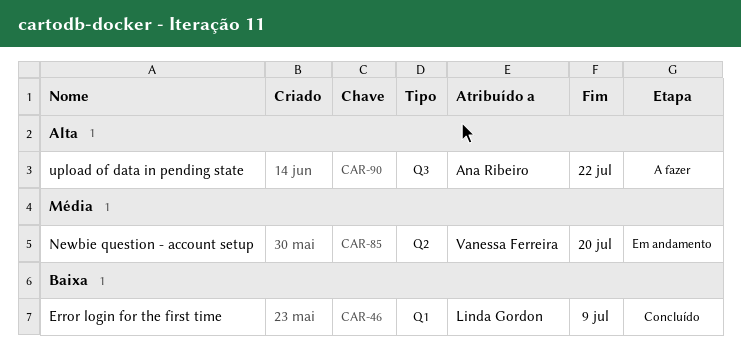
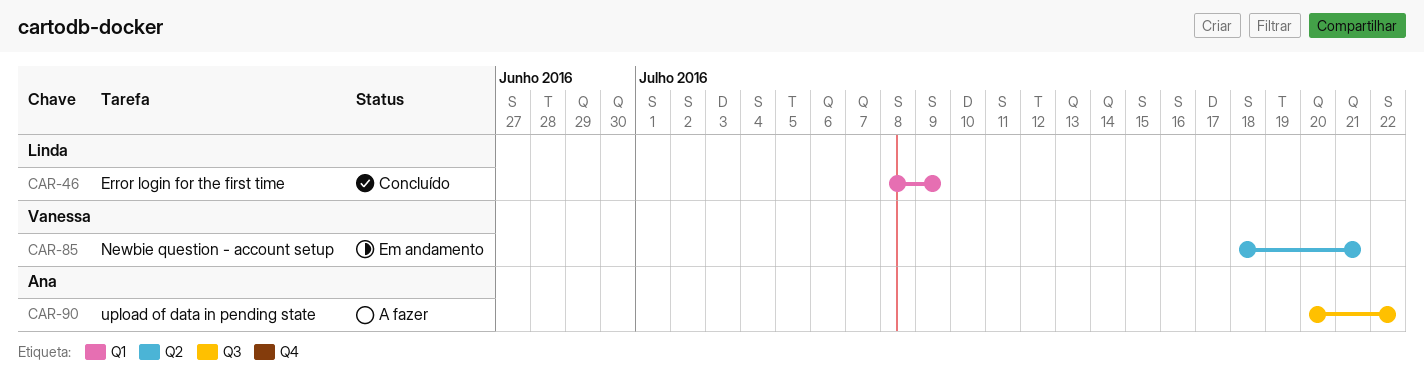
CAR-85, due: Jul 20 -> Jul 21

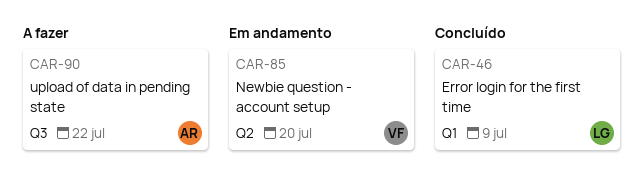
CAR-85, due: Jul 21 -> Jul 20

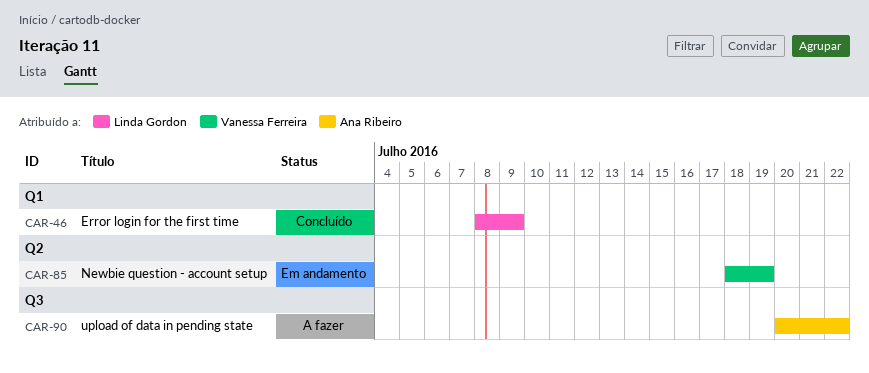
CAR-85, due: Jul 20 -> Jul 19

